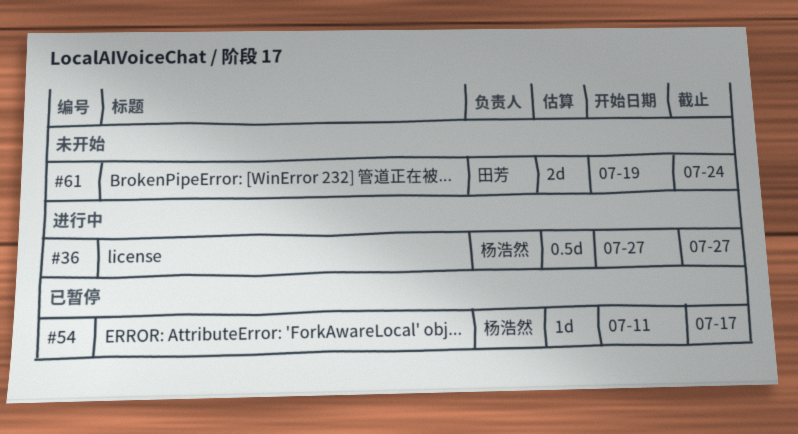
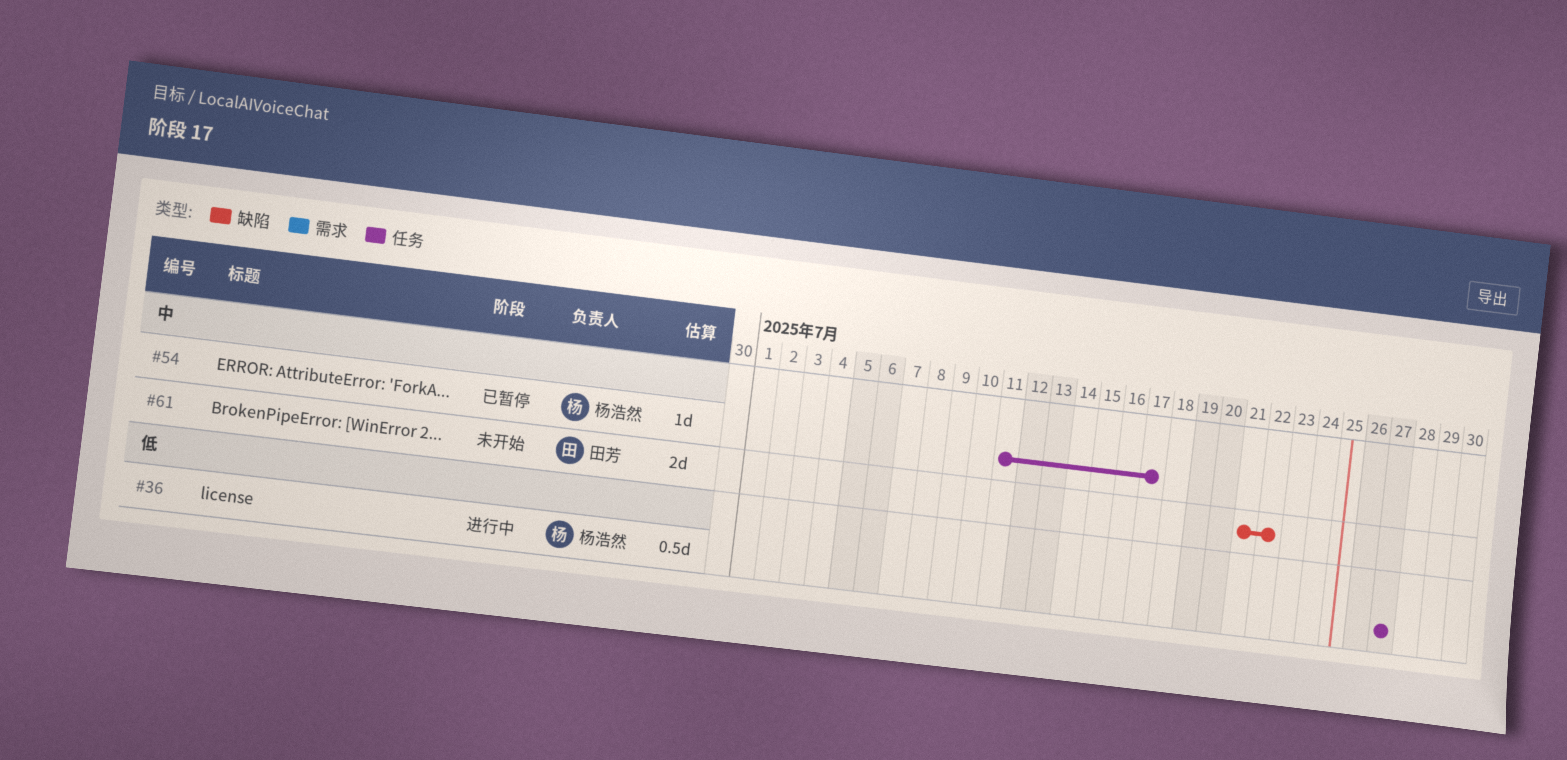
#61, start: Jul 19 -> Jul 21
#61, due: Jul 24 -> Jul 22

